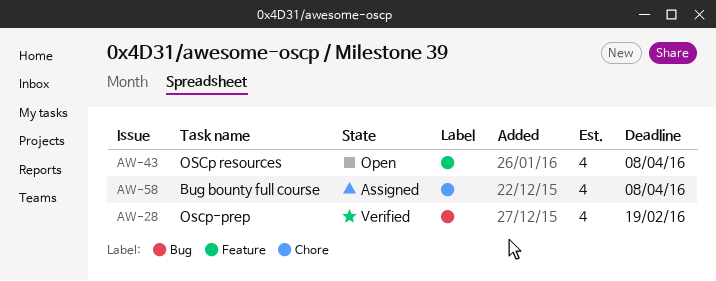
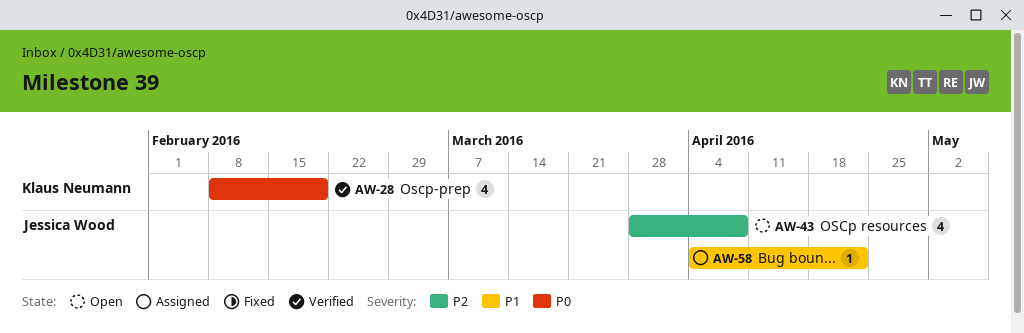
AW-58, estimate: 4 -> 1
AW-58, due: Apr 8 -> Apr 22

